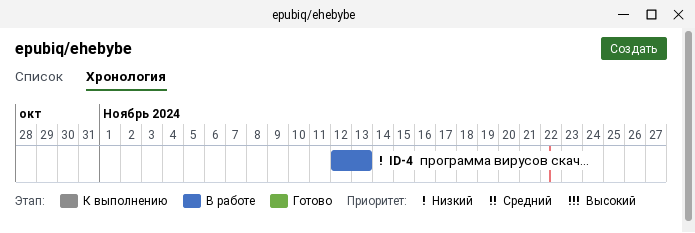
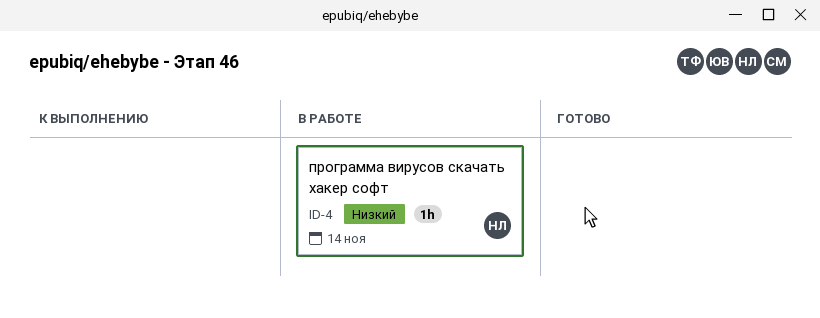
ID-4, due: Nov 13 -> Nov 14

